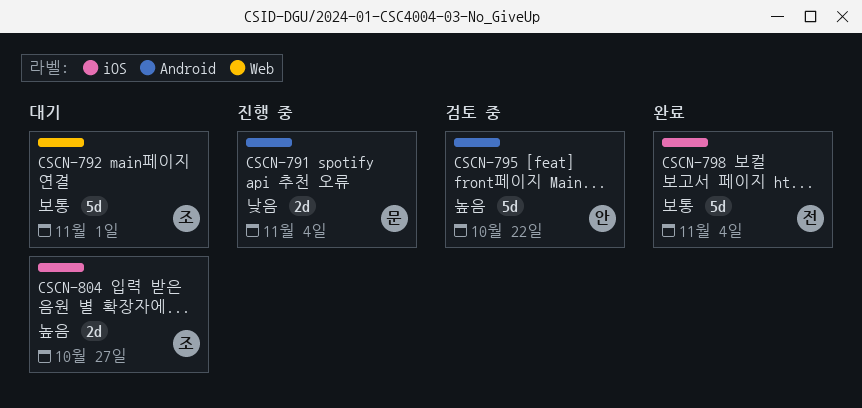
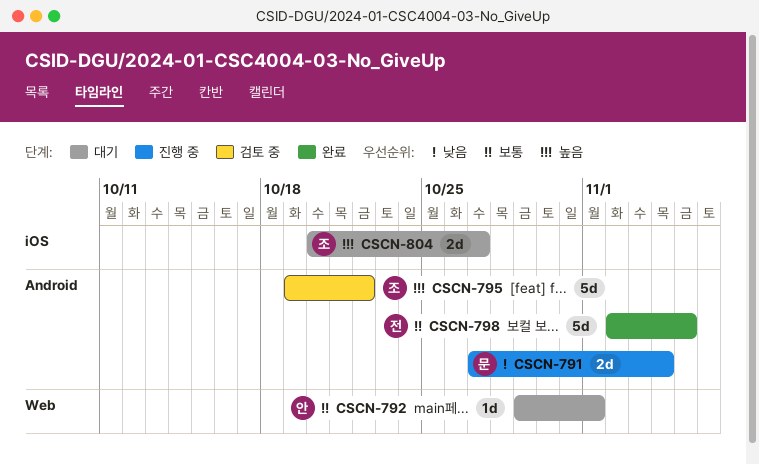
CSCN-792, owner: 조 -> 안
CSCN-792, estimate: 5d -> 1d
CSCN-795, owner: 안 -> 조
CSCN-798, label: iOS -> Android
CSCN-798, due: Nov 4 -> Nov 5

